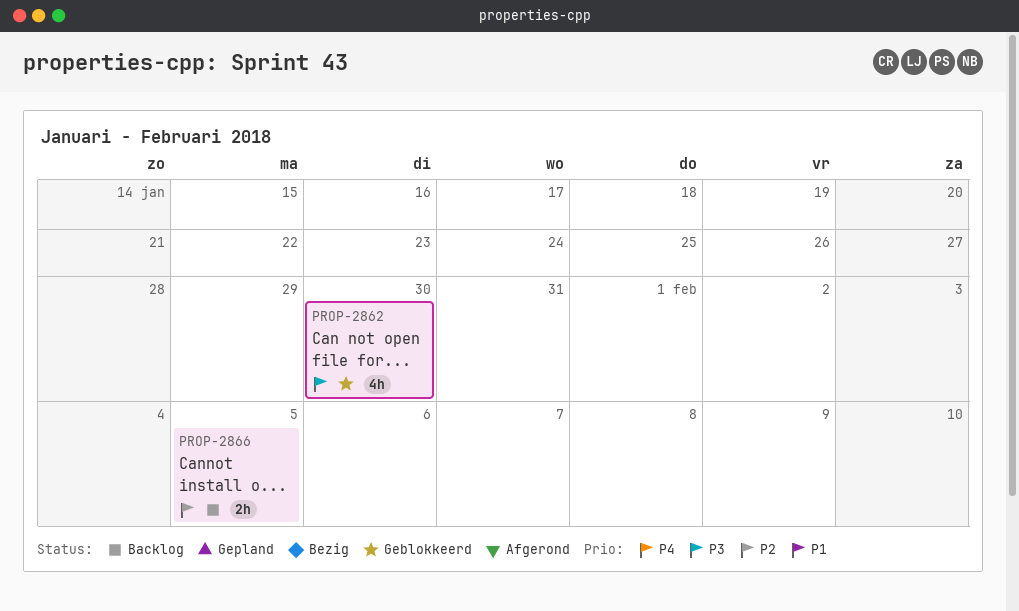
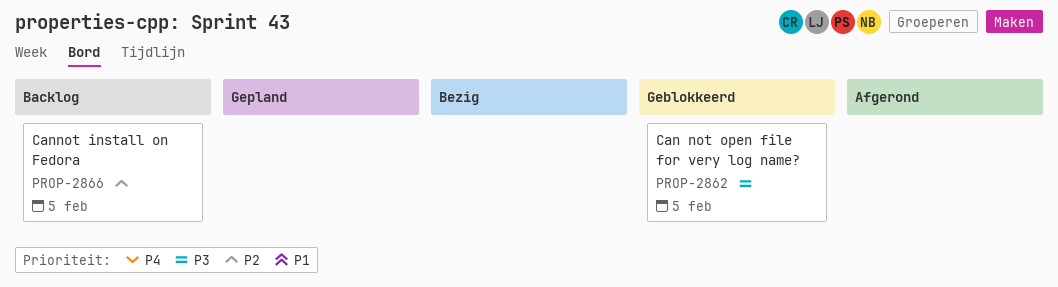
PROP-2862, due: Jan 30 -> Feb 5

